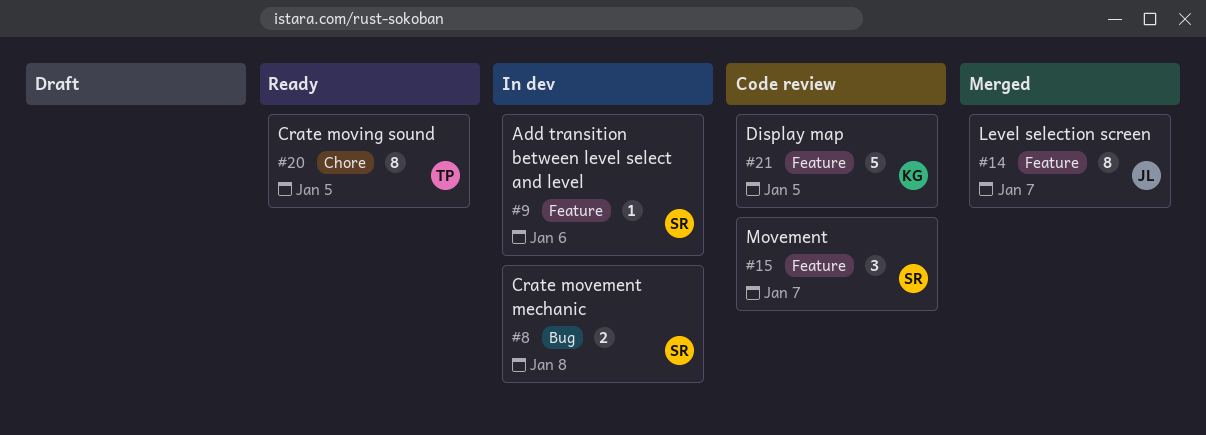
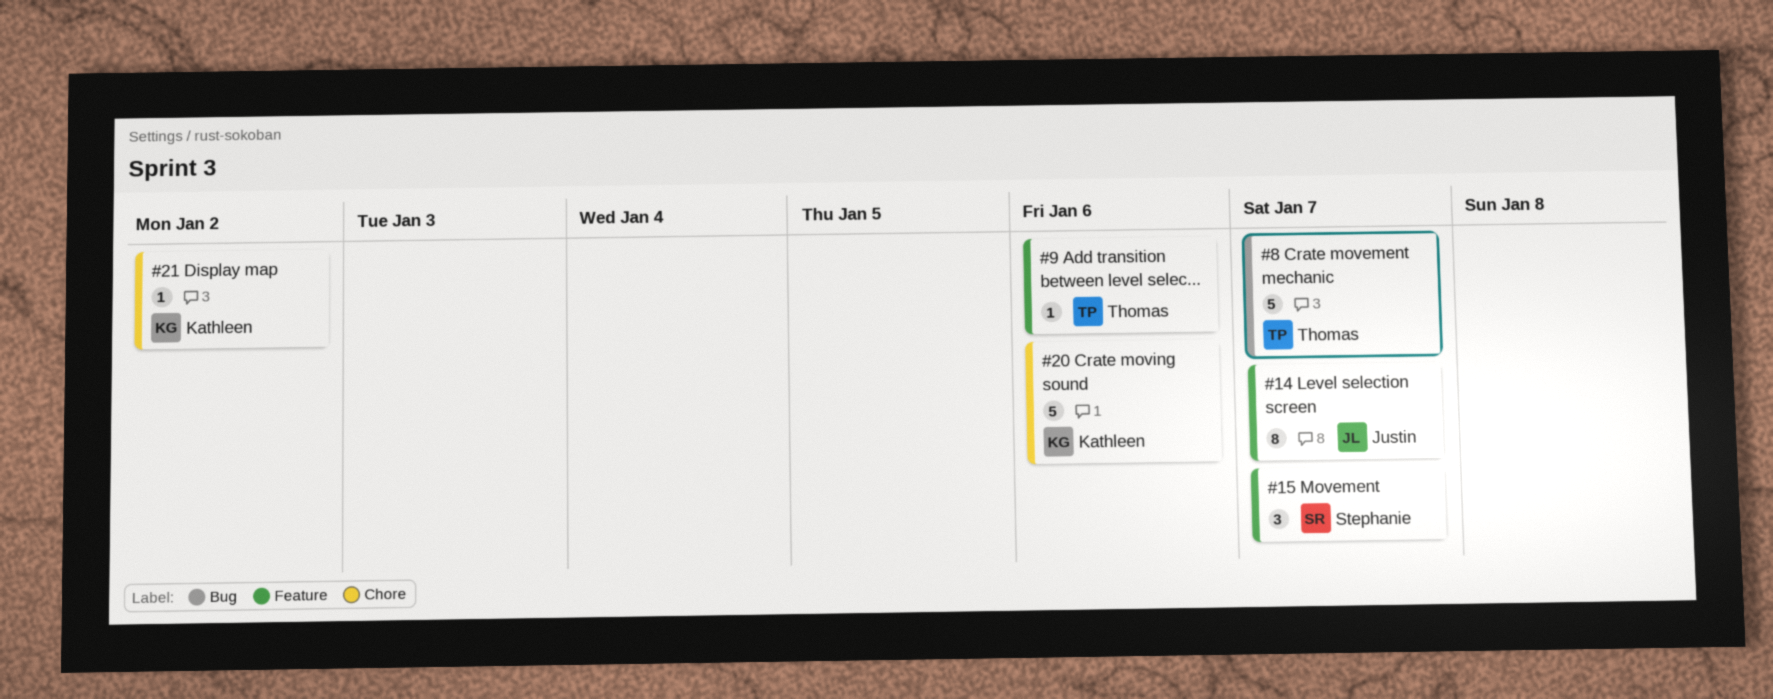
#8, owner: Stephanie -> Thomas
#8, estimate: 2 -> 5
#8, due: Jan 8 -> Jan 7
#9, owner: Stephanie -> Thomas
#20, owner: Thomas -> Kathleen
#20, estimate: 8 -> 5
#20, due: Jan 5 -> Jan 6
#21, label: Feature -> Chore
#21, estimate: 5 -> 1
#21, due: Jan 5 -> Jan 2

